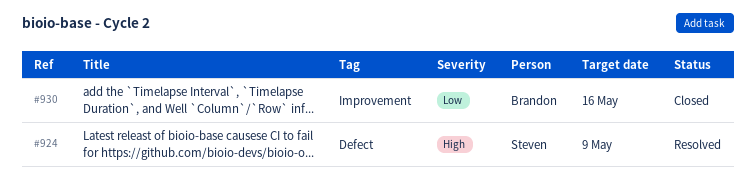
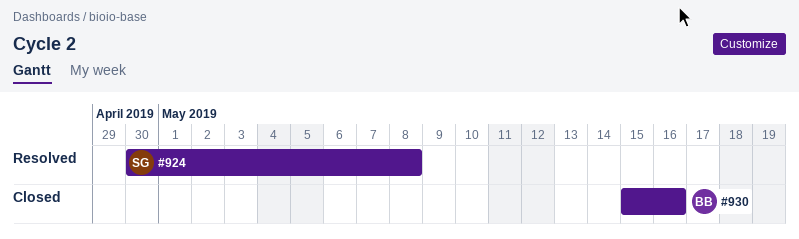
#924, due: May 9 -> May 8

